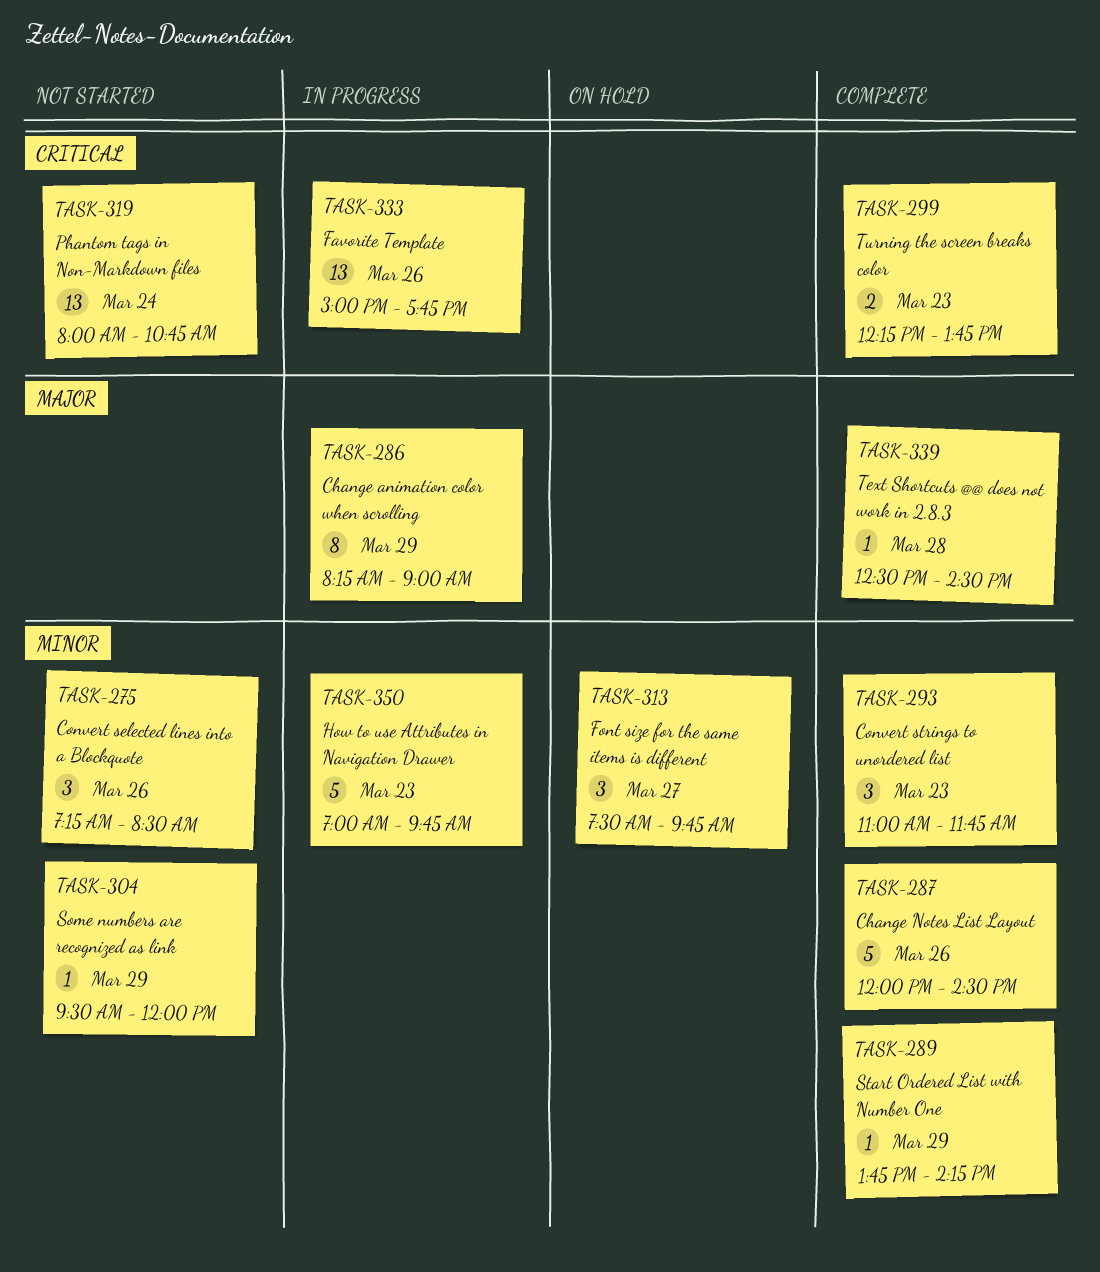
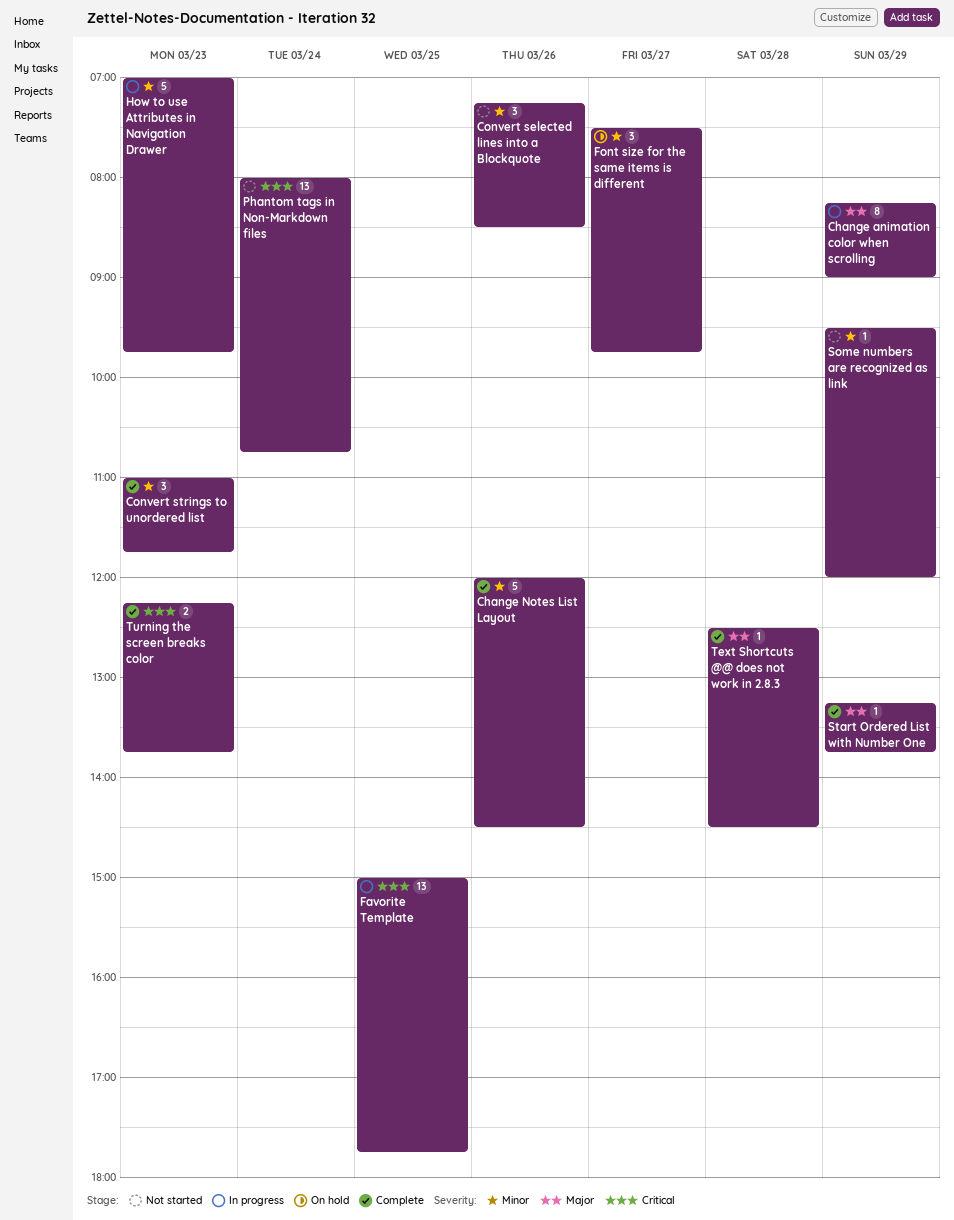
Favorite Template, day: Mar 26 -> Mar 25
Start Ordered List with Number One, priority: Minor -> Major
Start Ordered List with Number One, begins: 13:45 -> 13:15
Start Ordered List with Number One, ends: 14:15 -> 13:45

